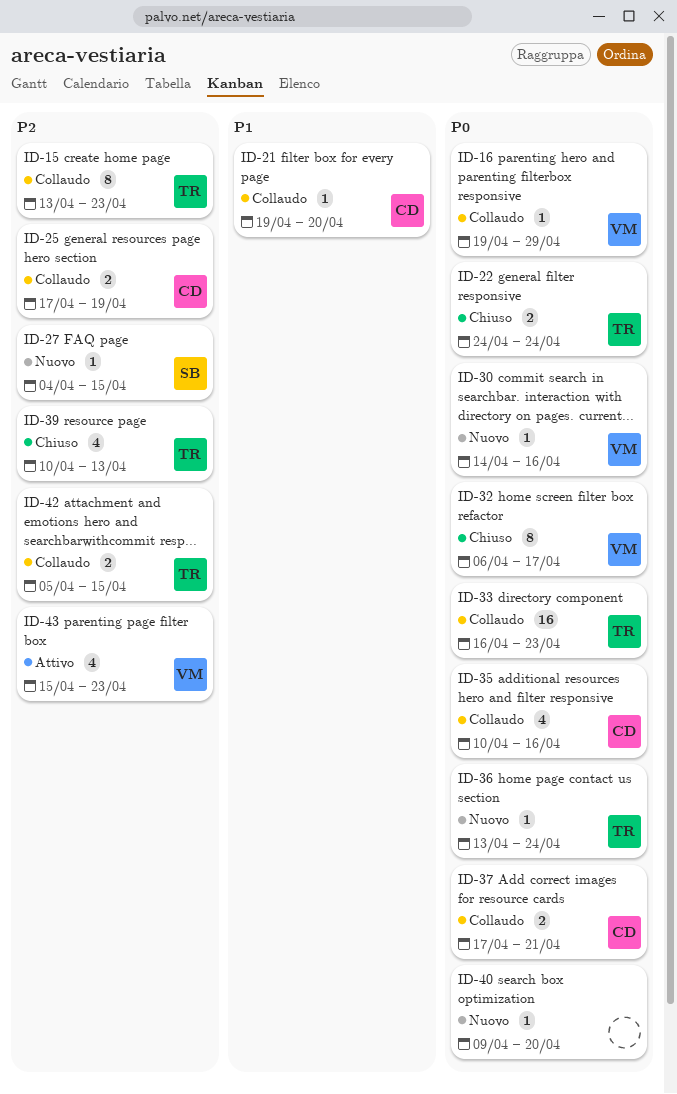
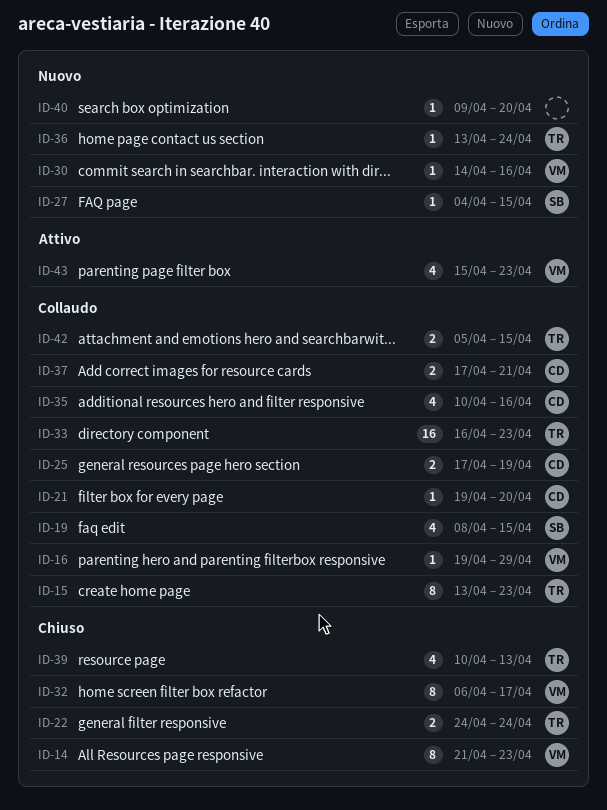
ID-14: none -> present
ID-19: none -> present

